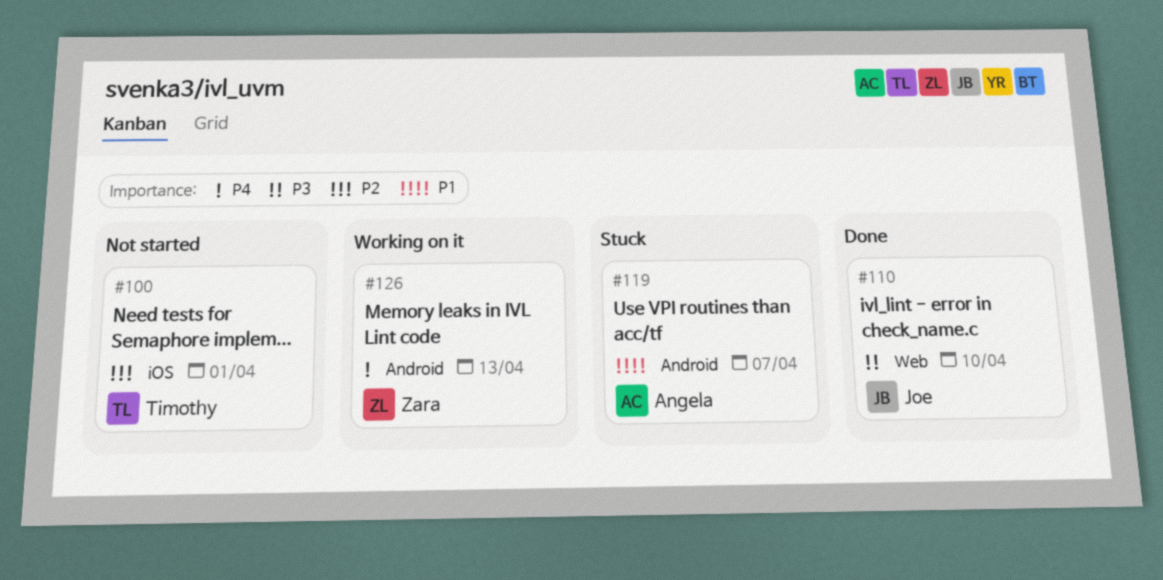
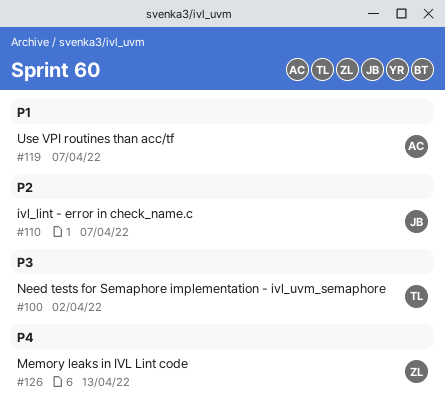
#100, priority: P2 -> P3
#100, due: Apr 1 -> Apr 2
#110, priority: P3 -> P2
#110, due: Apr 10 -> Apr 7

